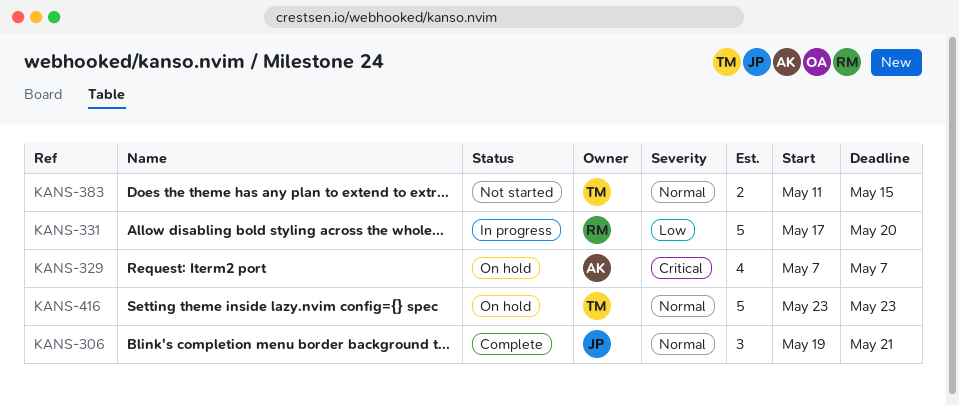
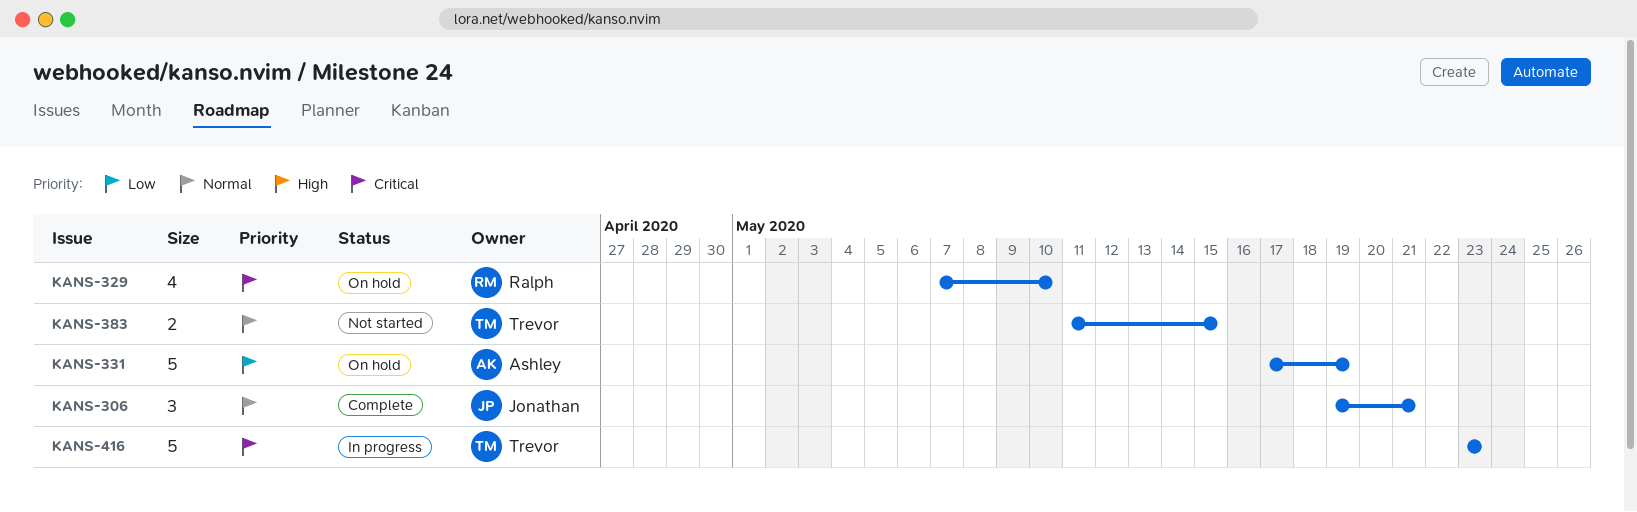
KANS-329, owner: Ashley -> Ralph
KANS-329, due: May 7 -> May 10
KANS-331, status: In progress -> On hold
KANS-331, owner: Ralph -> Ashley
KANS-331, due: May 20 -> May 19
KANS-416, status: On hold -> In progress
KANS-416, priority: Normal -> Critical

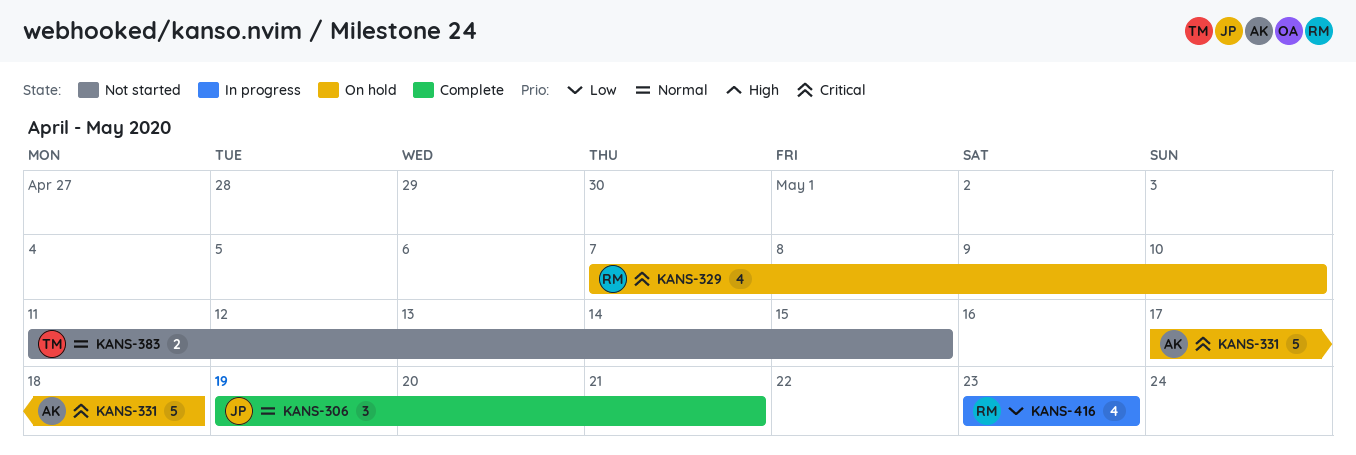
KANS-331, priority: Low -> Critical
KANS-331, due: May 19 -> May 18
KANS-416, owner: Trevor -> Ralph
KANS-416, priority: Critical -> Low
KANS-416, estimate: 5 -> 4

